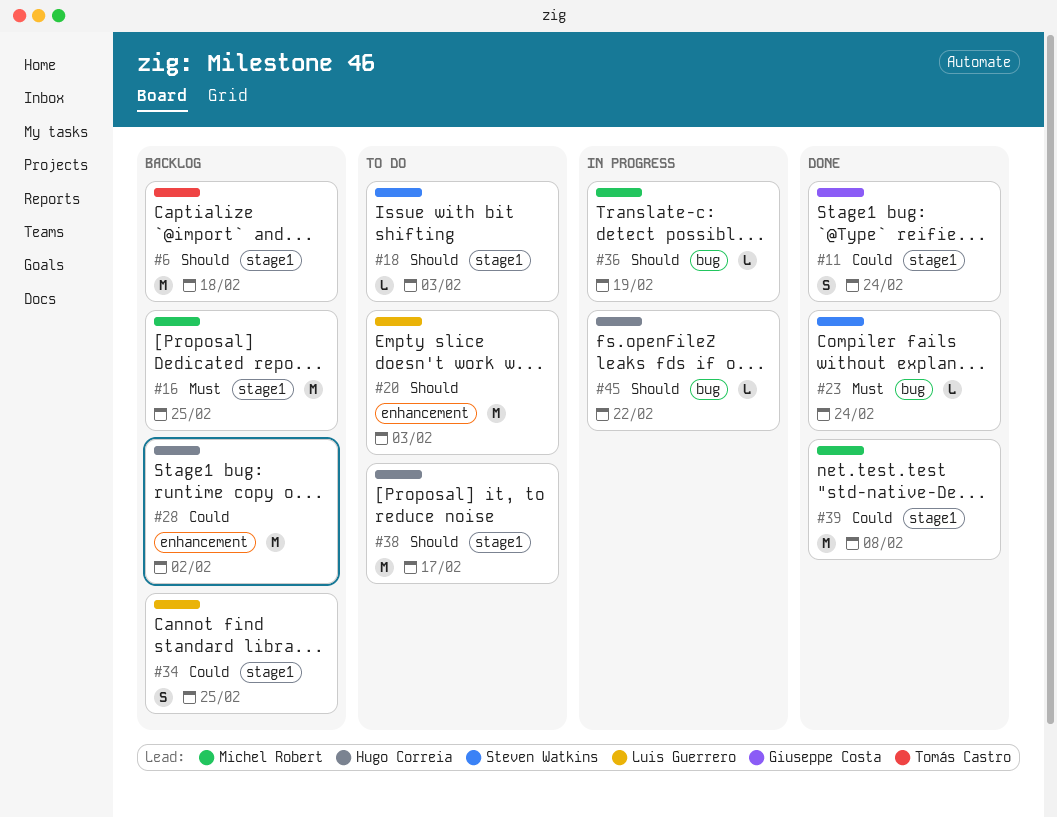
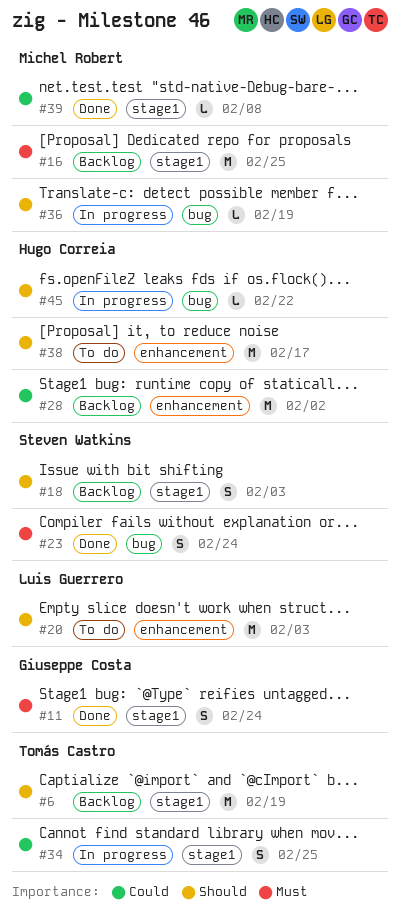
#6, due: Feb 18 -> Feb 19
#11, priority: Could -> Must
#18, status: To do -> Backlog
#18, estimate: L -> S
#23, estimate: L -> S
#34, status: Backlog -> In progress
#34, owner: Luis Guerrero -> Tomás Castro
#38, label: stage1 -> enhancement
#39, estimate: M -> L

